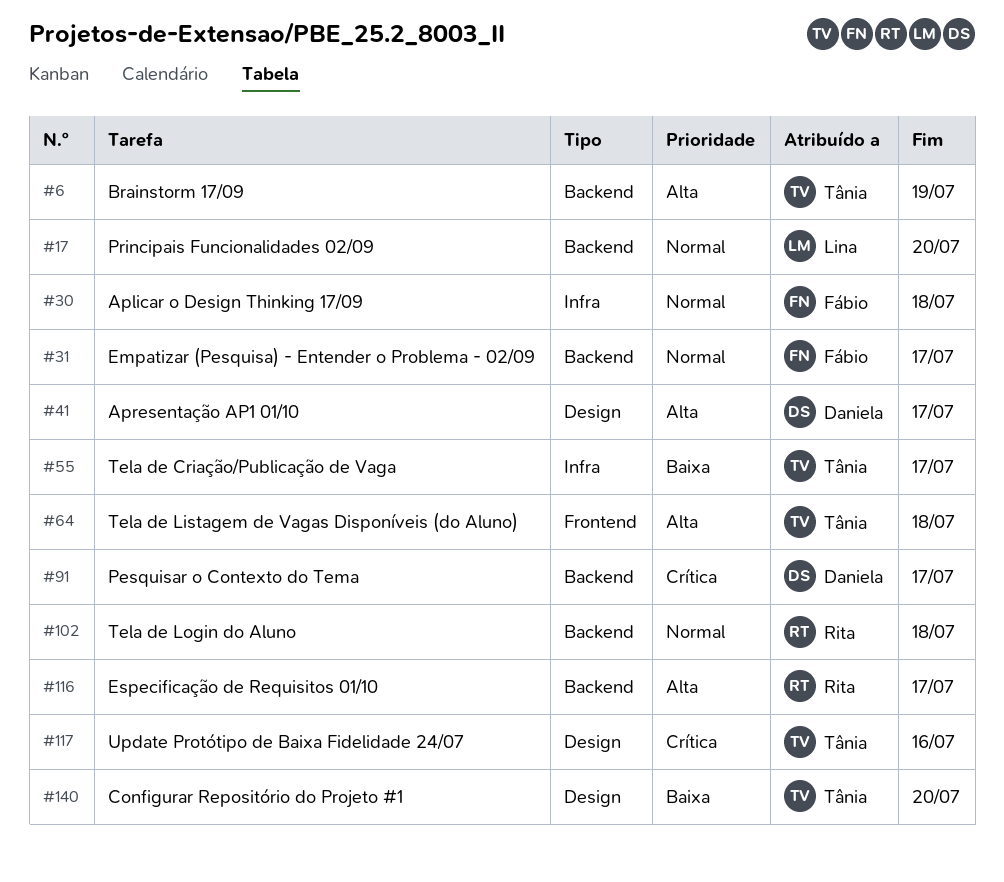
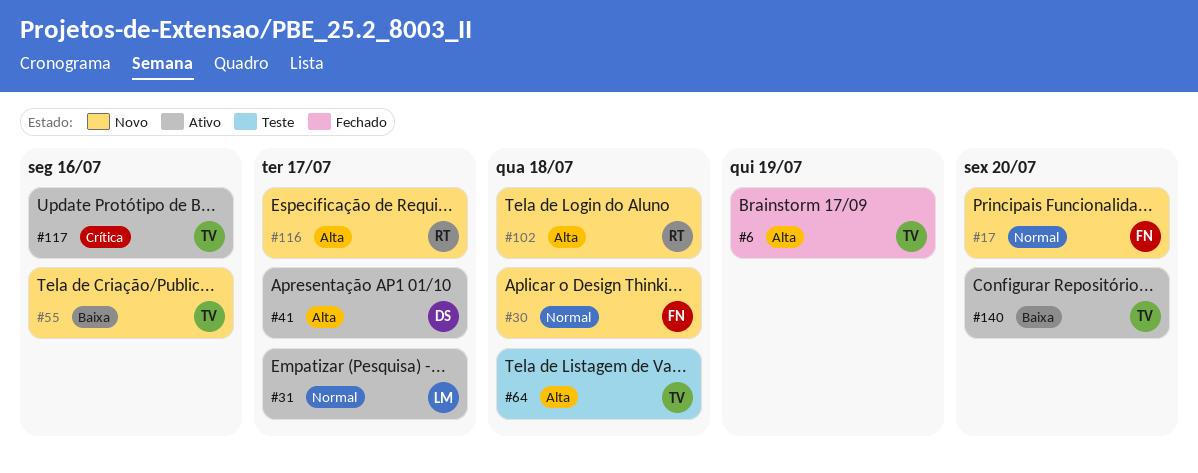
#17, owner: Lina -> Fábio
#31, owner: Fábio -> Lina
#55, due: Jul 17 -> Jul 16
#91: present -> none
#102, priority: Normal -> Alta

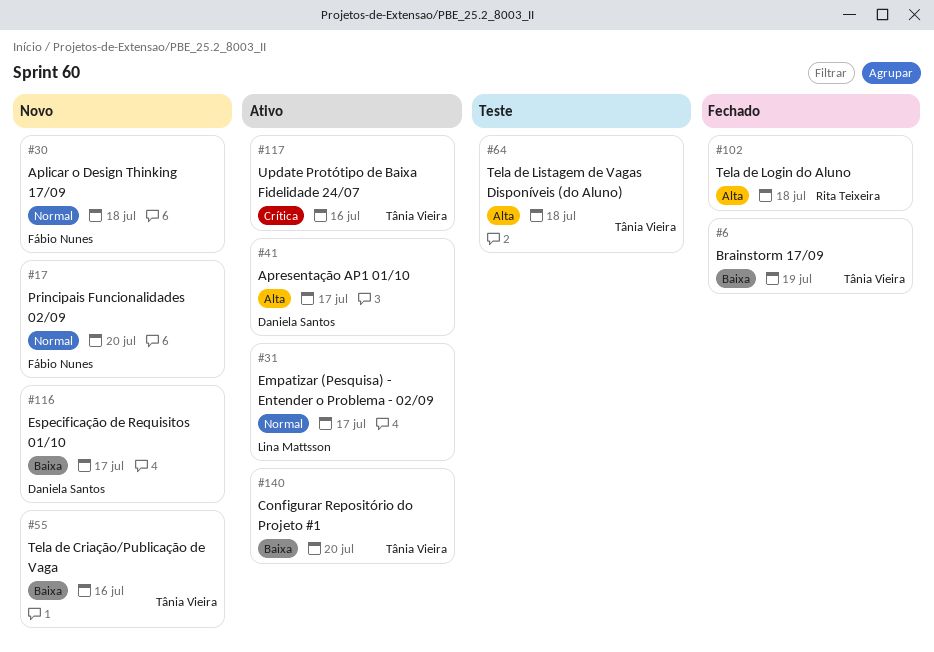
#6, priority: Alta -> Baixa
#102, status: Novo -> Fechado
#116, owner: Rita Teixeira -> Daniela Santos
#116, priority: Alta -> Baixa

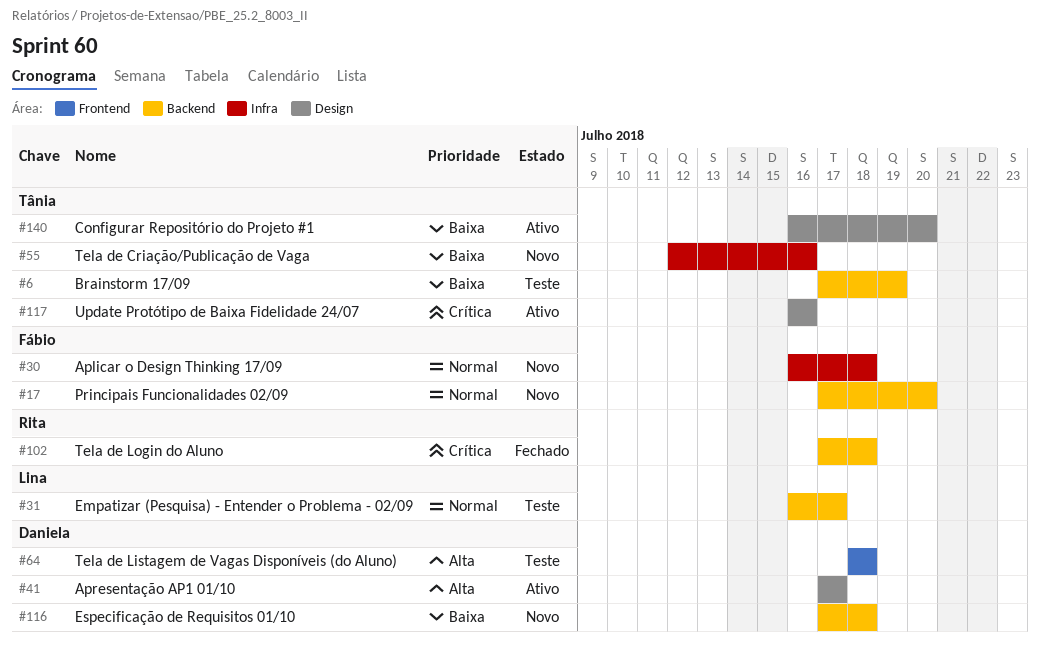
#6, status: Fechado -> Teste
#31, status: Ativo -> Teste
#64, owner: Tânia Vieira -> Daniela Santos
#102, priority: Alta -> Crítica
#116, due: Jul 17 -> Jul 18

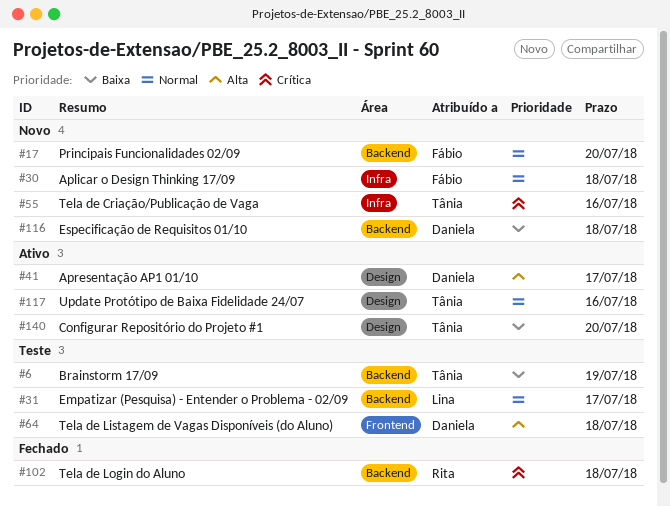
#55, priority: Baixa -> Crítica
#117, priority: Crítica -> Normal

